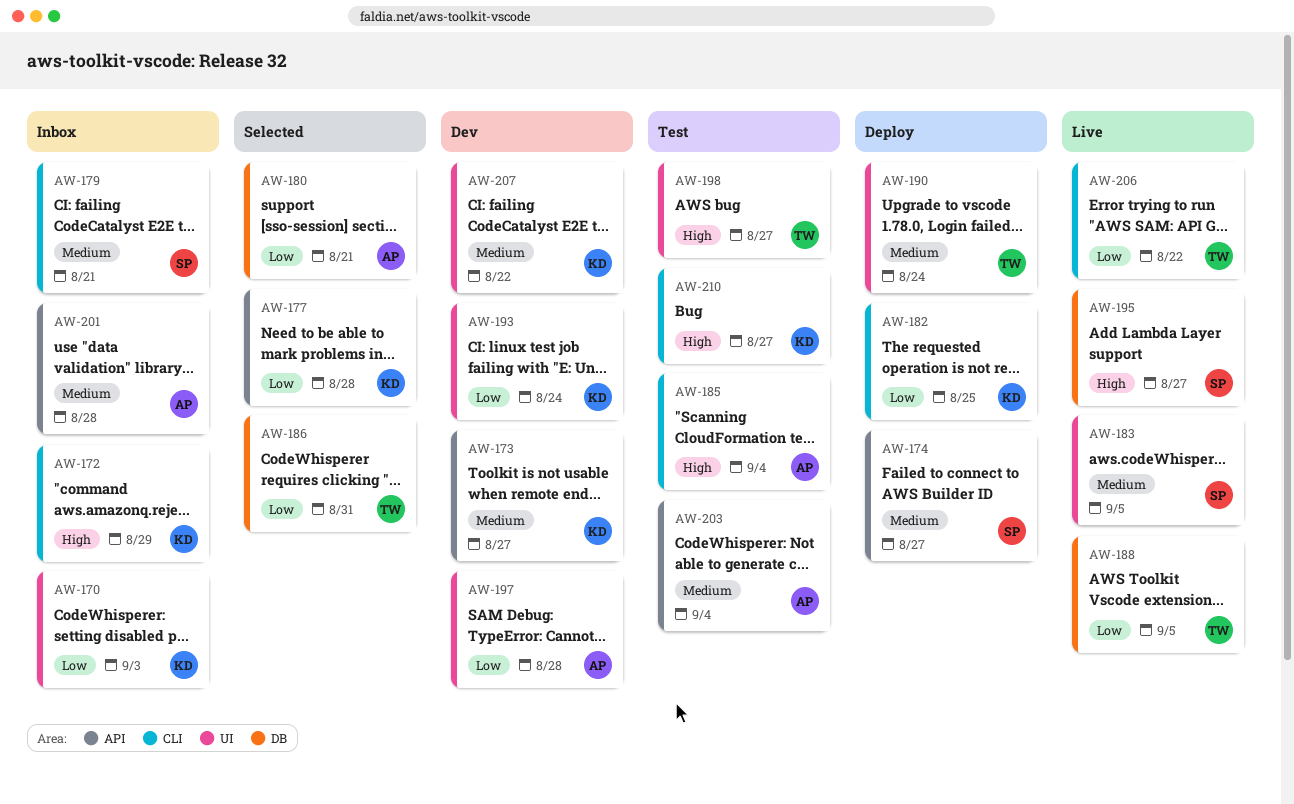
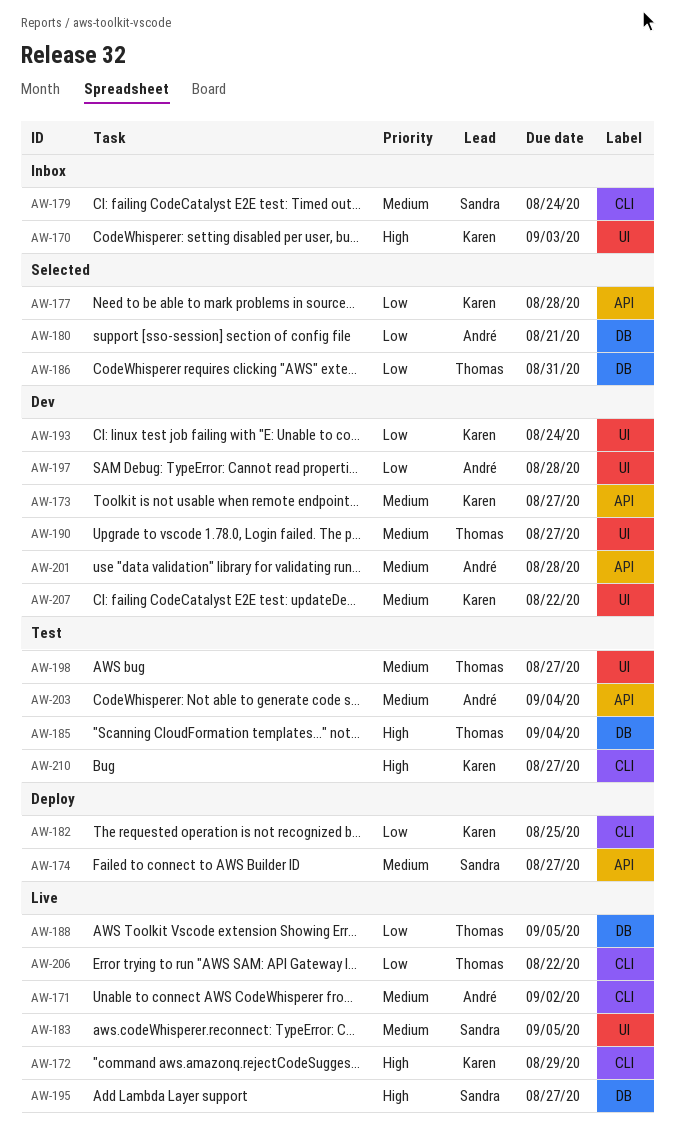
AW-170, priority: Low -> High
AW-171: none -> present
AW-172, status: Inbox -> Live
AW-179, due: Aug 21 -> Aug 24
AW-185, owner: André -> Thomas
AW-185, label: CLI -> DB
AW-190, status: Deploy -> Dev
AW-190, due: Aug 24 -> Aug 27
AW-198, priority: High -> Medium
AW-201, status: Inbox -> Dev

